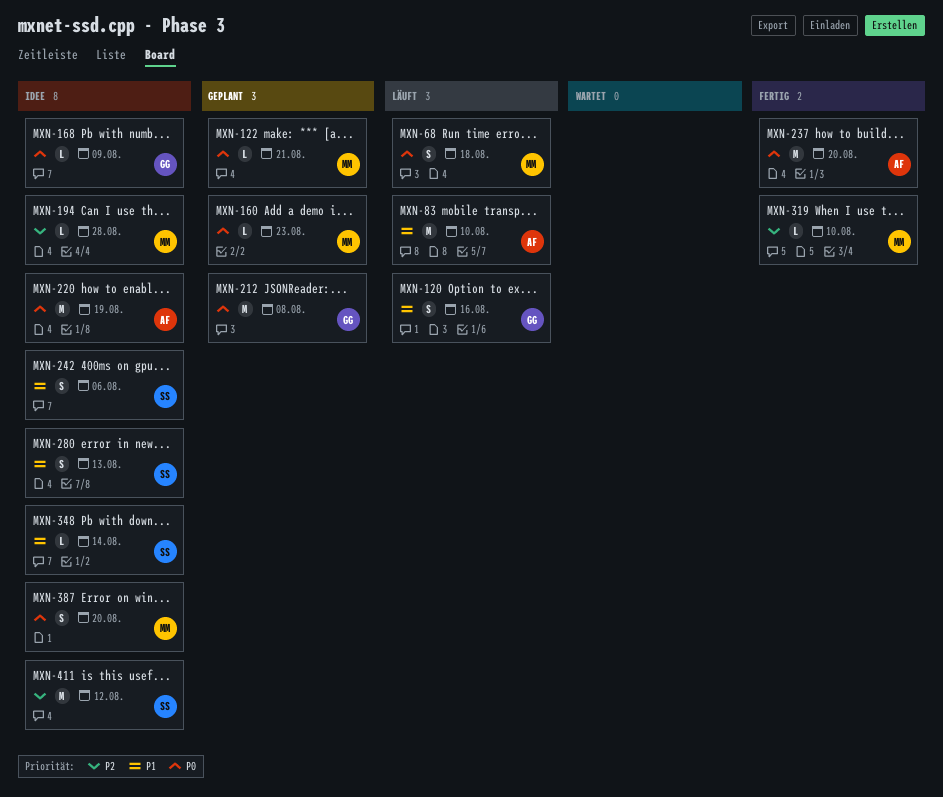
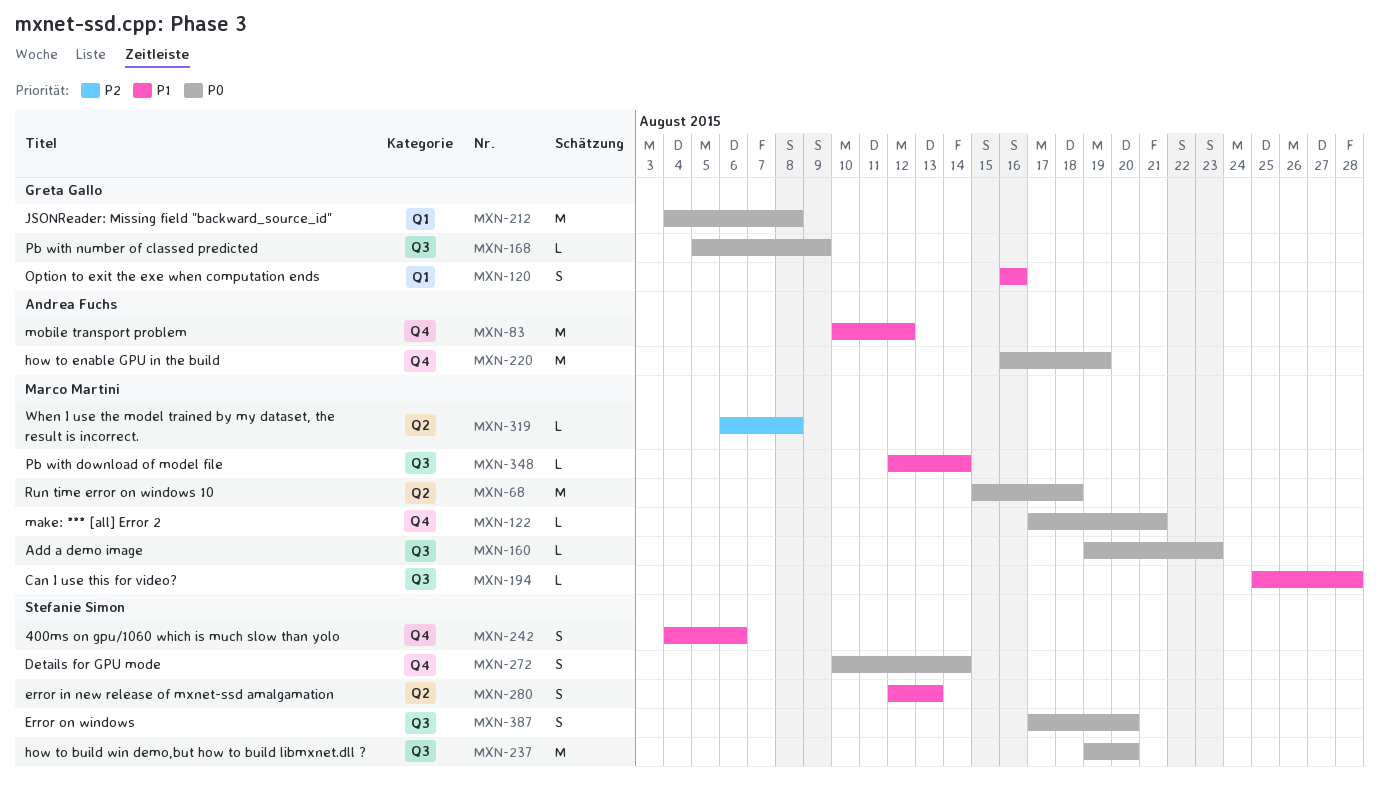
MXN-68, estimate: S -> M
MXN-83, due: Aug 10 -> Aug 12
MXN-194, priority: P2 -> P1
MXN-237, owner: Andrea Fuchs -> Stefanie Simon
MXN-272: none -> present
MXN-319, due: Aug 10 -> Aug 8
MXN-348, owner: Stefanie Simon -> Marco Martini
MXN-387, owner: Marco Martini -> Stefanie Simon
MXN-411: present -> none

